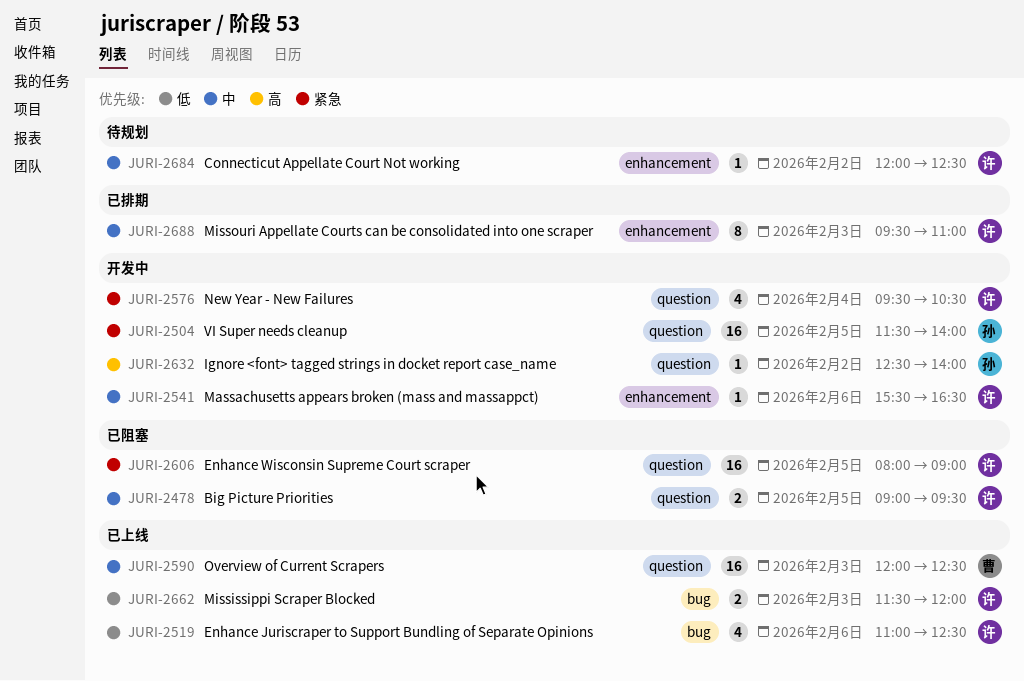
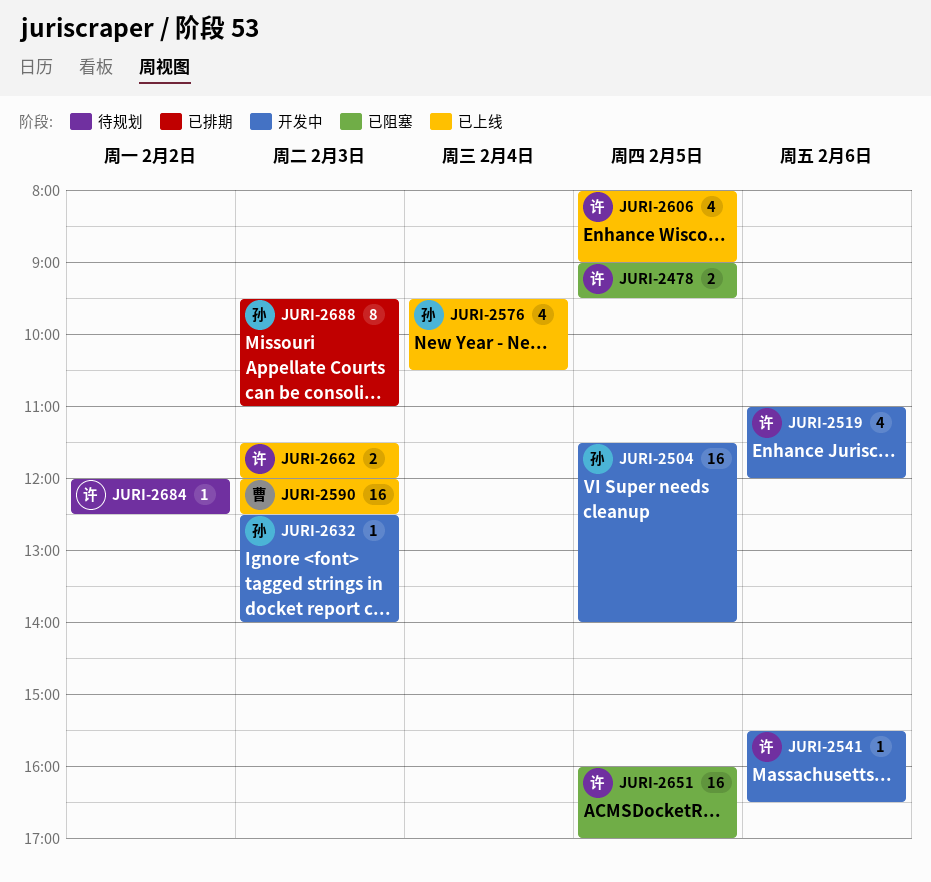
JURI-2519, status: 已上线 -> 开发中
JURI-2519, ends: 12:30 -> 12:00
JURI-2576, status: 开发中 -> 已上线
JURI-2576, owner: 许 -> 孙
JURI-2606, status: 已阻塞 -> 已上线
JURI-2606, estimate: 16 -> 4
JURI-2632, day: Feb 2 -> Feb 3
JURI-2651: none -> present
JURI-2688, owner: 许 -> 孙

